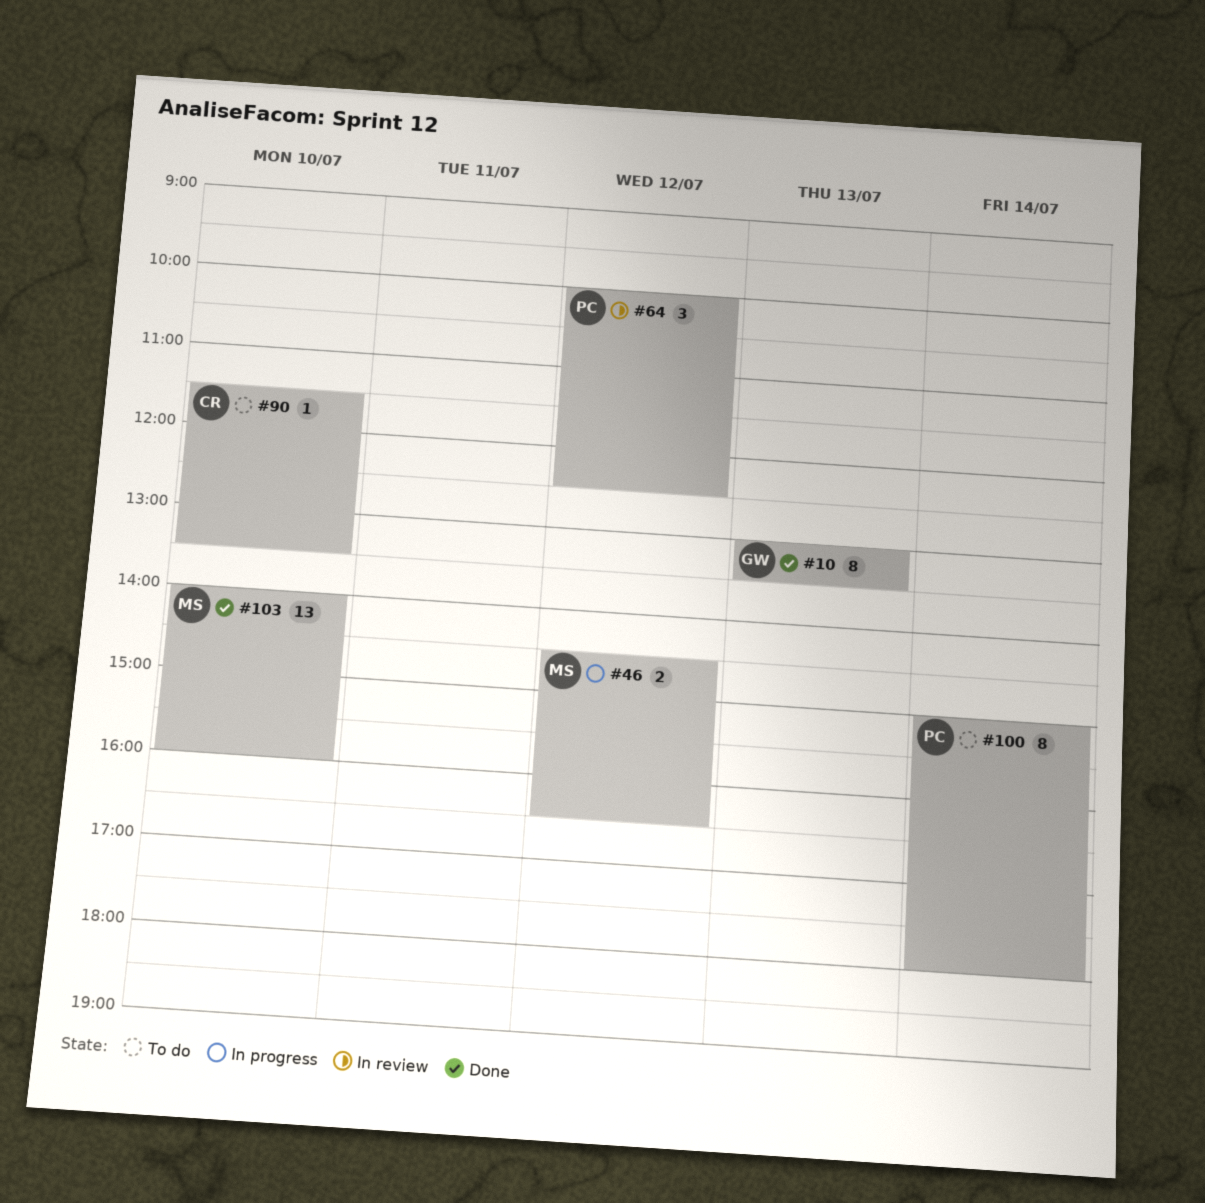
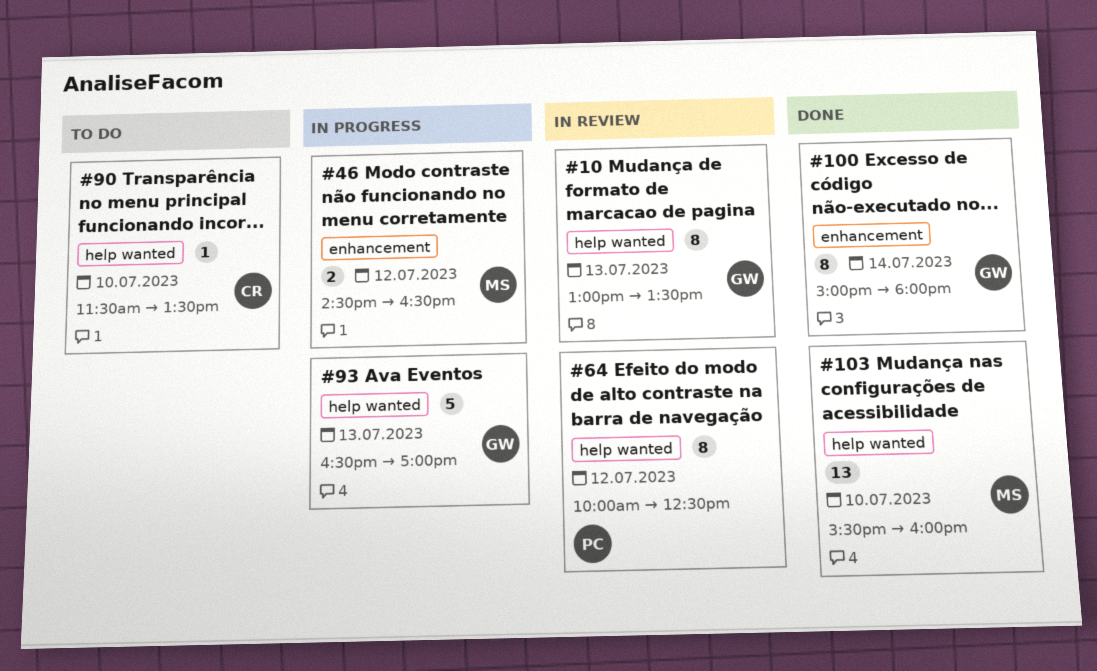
#10, status: Done -> In review
#64, estimate: 3 -> 8
#93: none -> present
#100, status: To do -> Done
#100, owner: PC -> GW
#103, begins: 14:00 -> 15:30

